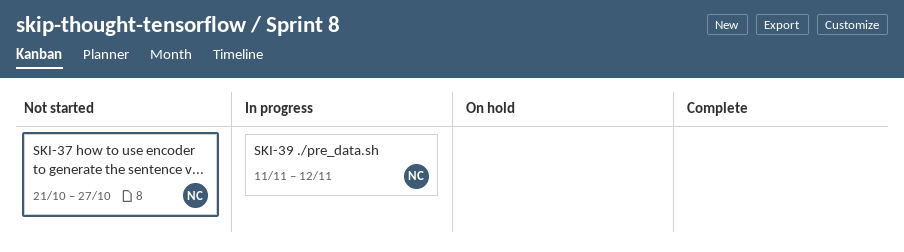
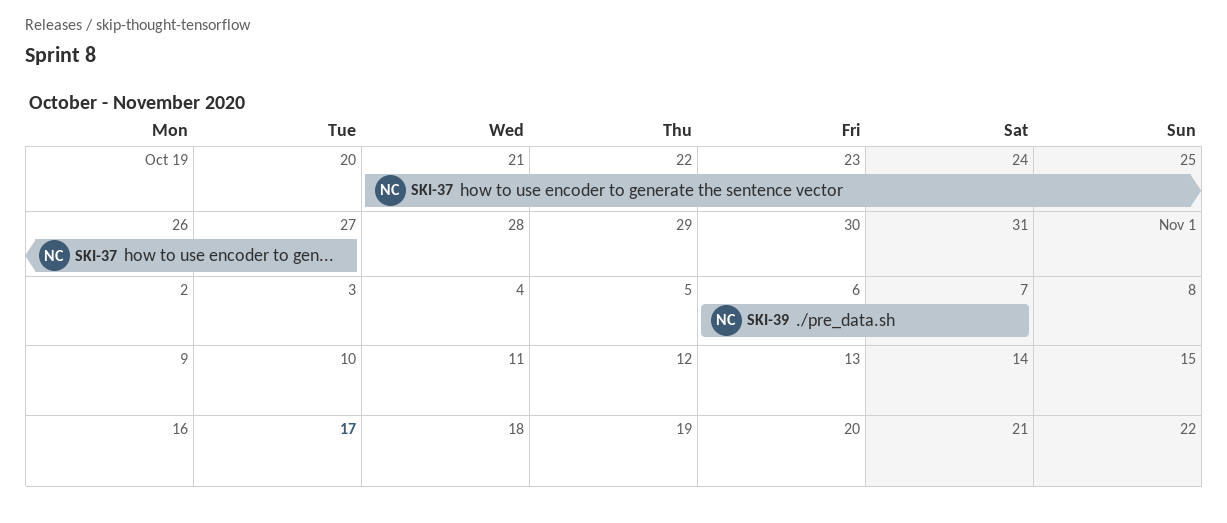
SKI-39, start: Nov 11 -> Nov 6
SKI-39, due: Nov 12 -> Nov 7

